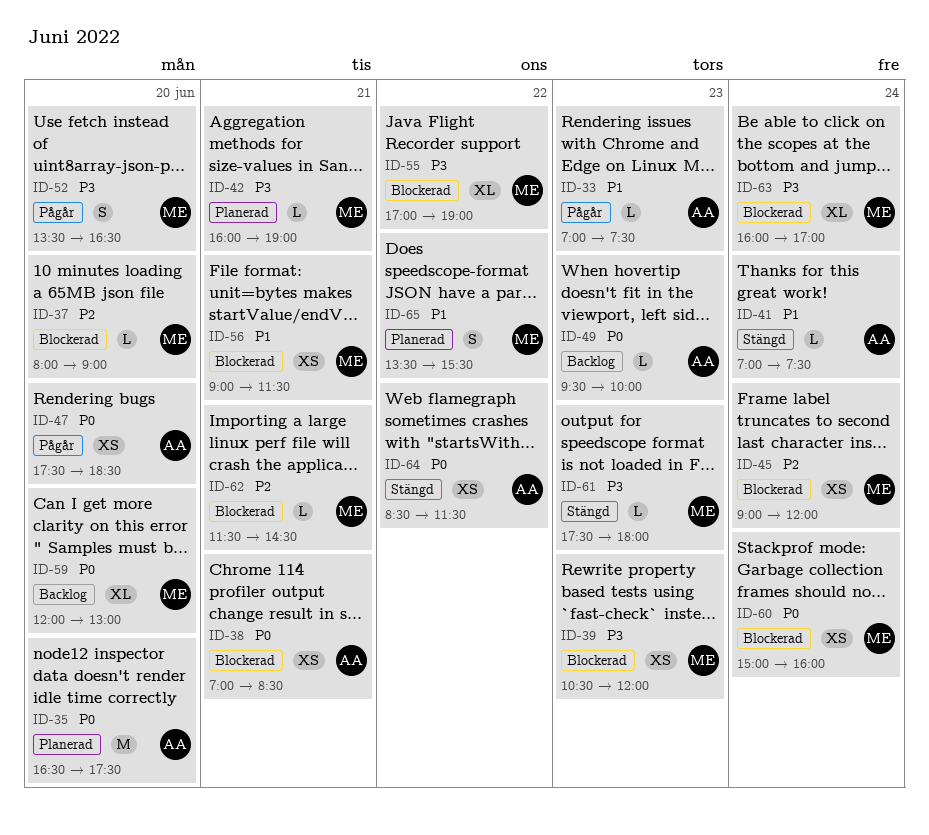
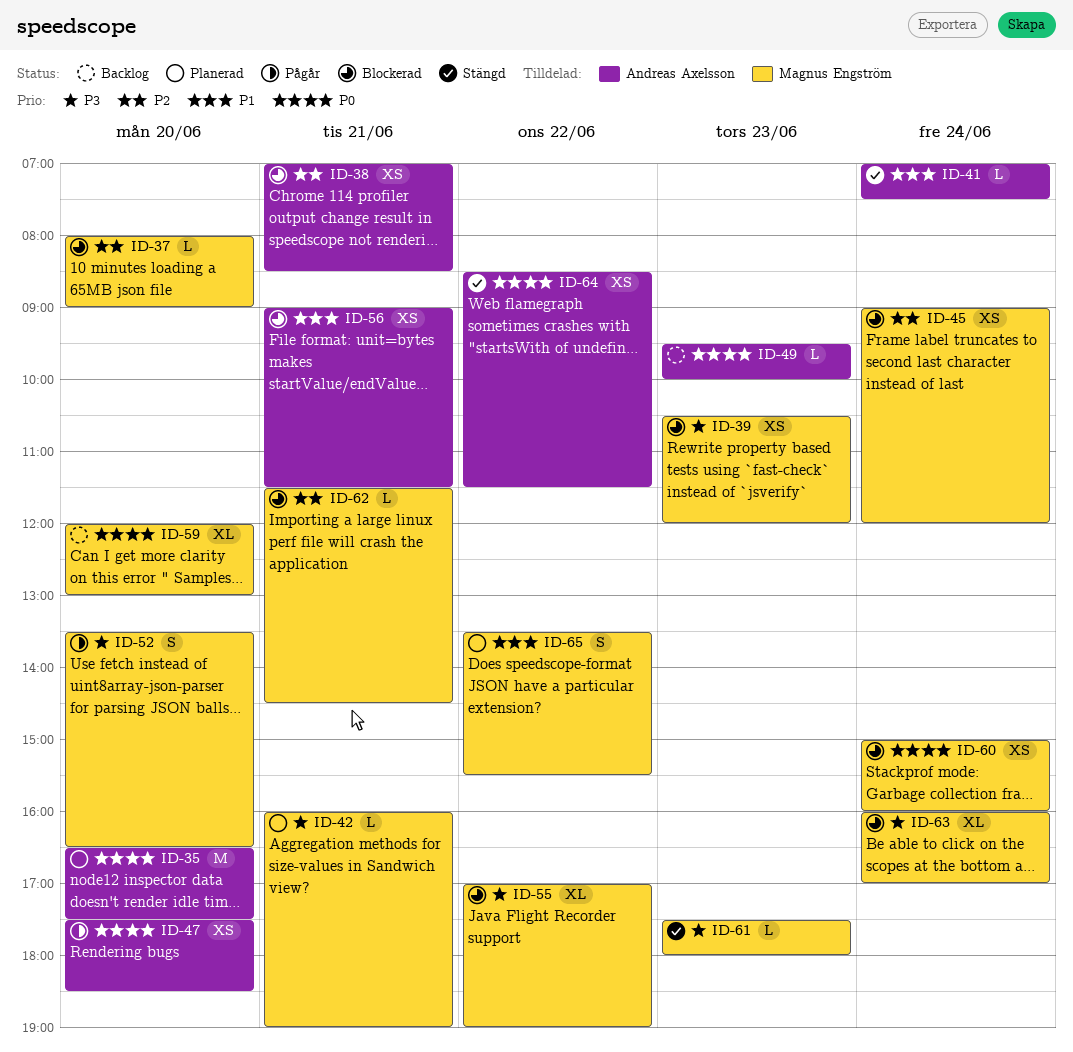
ID-33: present -> none
ID-38, priority: P0 -> P2
ID-56, owner: Magnus Engström -> Andreas Axelsson

